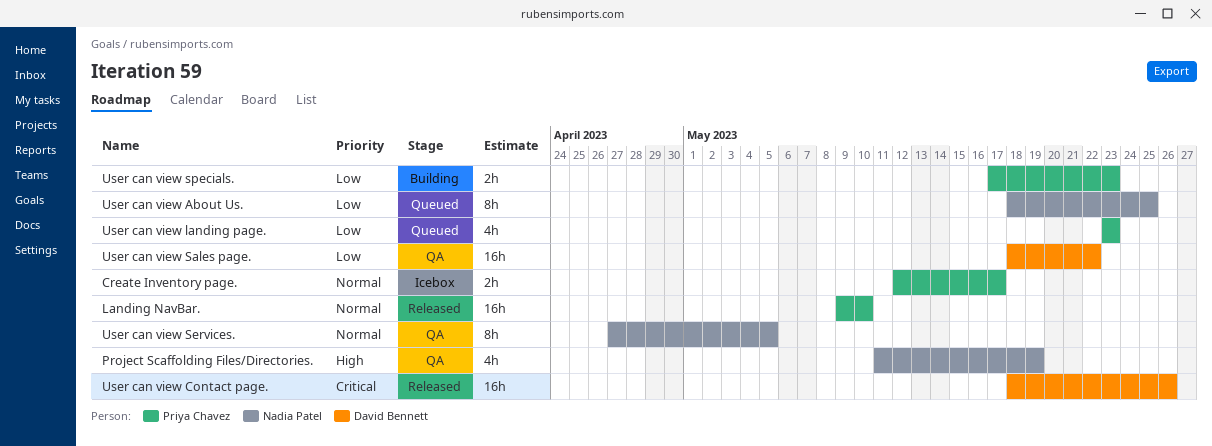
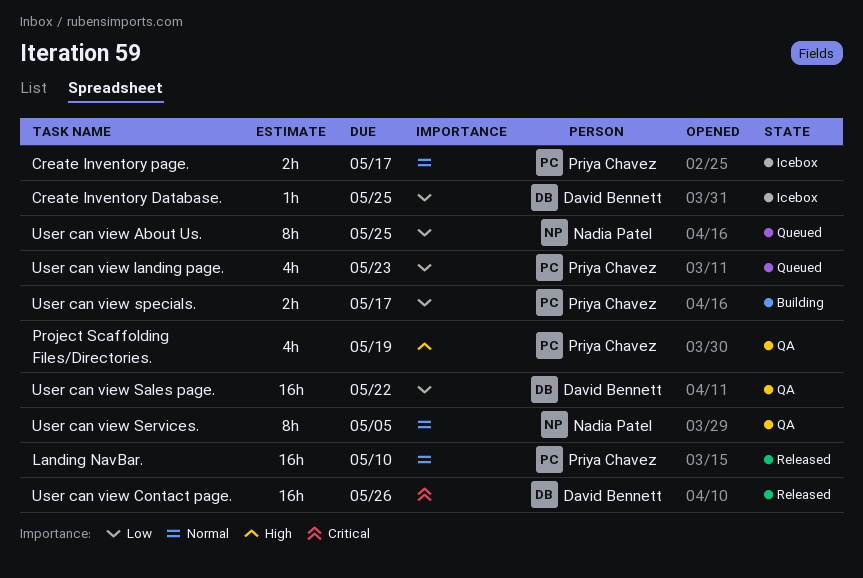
Create Inventory Database.: none -> present
Project Scaffolding Files/Directories., owner: Nadia Patel -> Priya Chavez
User can view specials., due: May 23 -> May 17

